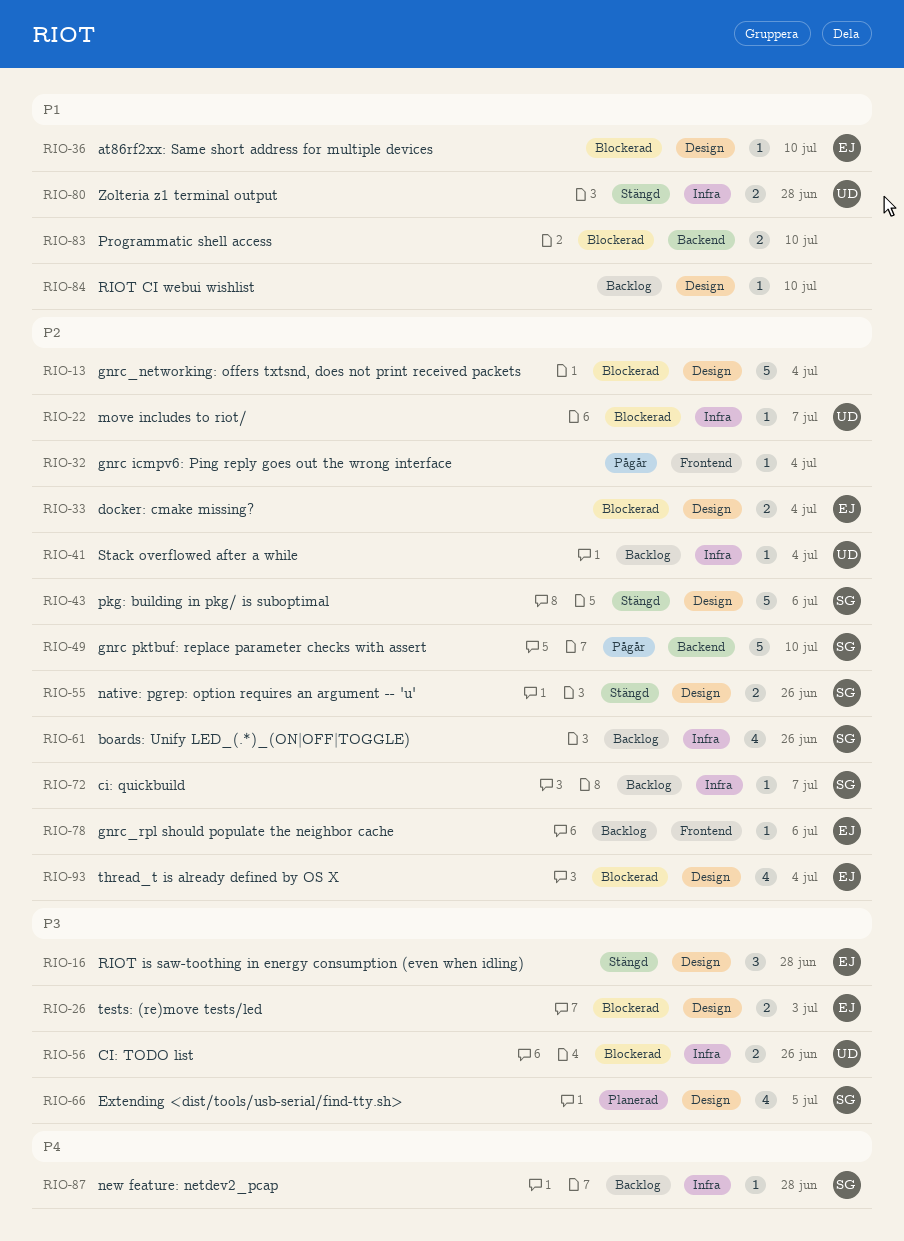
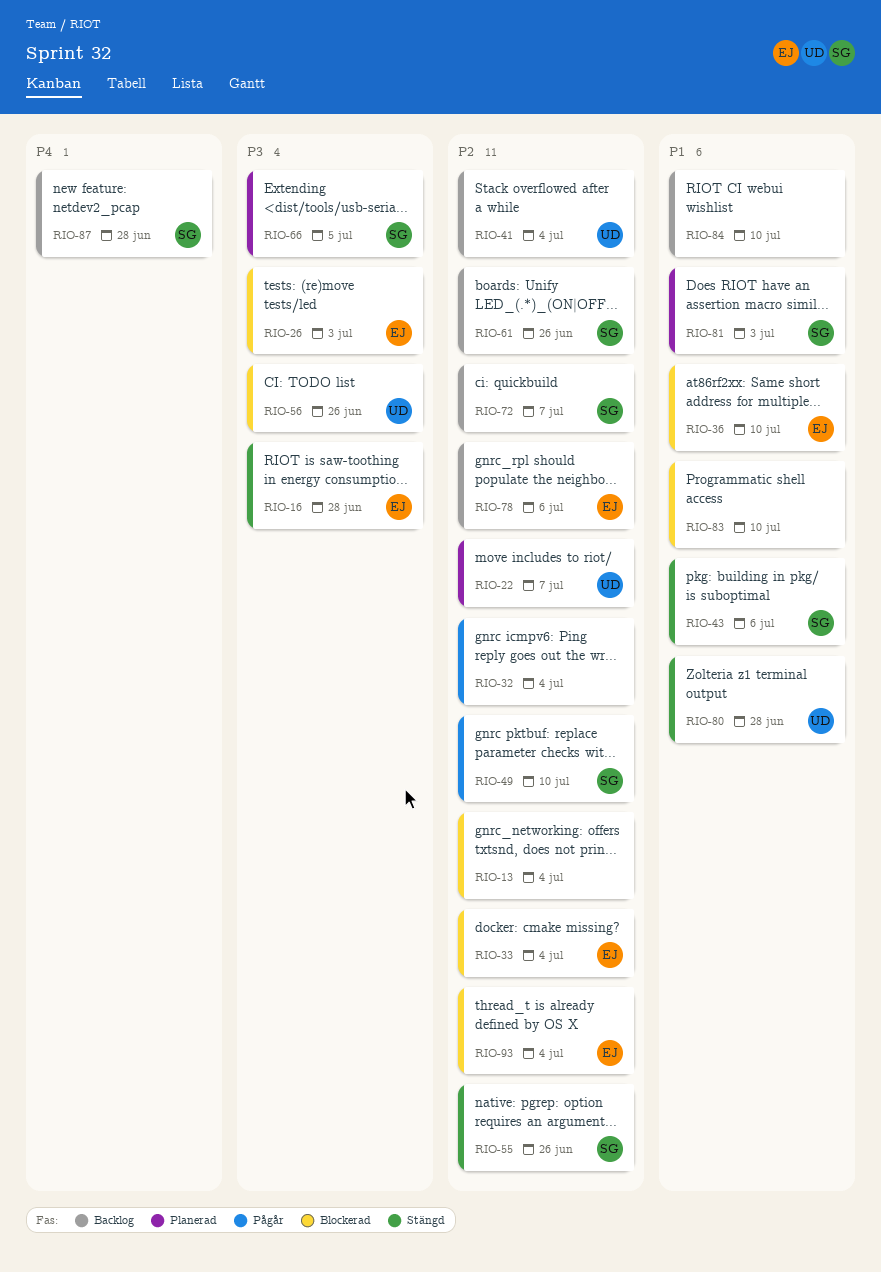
RIO-22, status: Blockerad -> Planerad
RIO-43, priority: P2 -> P1
RIO-81: none -> present

